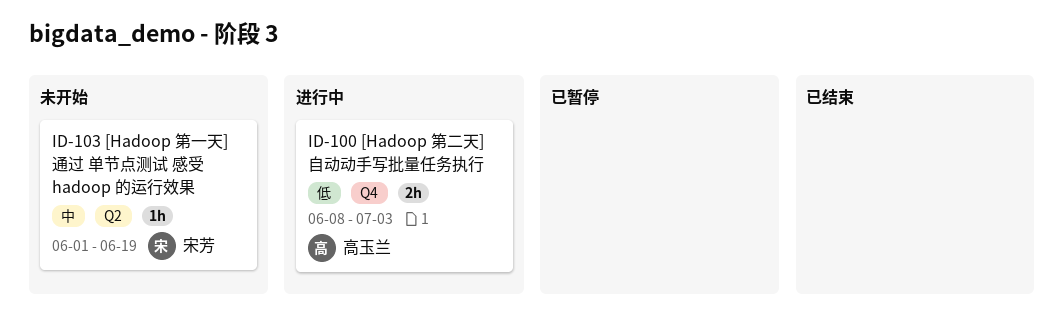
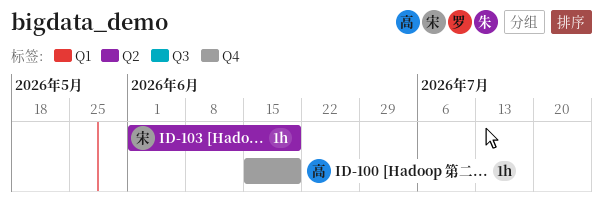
ID-100, estimate: 2h -> 1h
ID-100, start: Jun 8 -> Jun 15
ID-100, due: Jul 3 -> Jun 19

